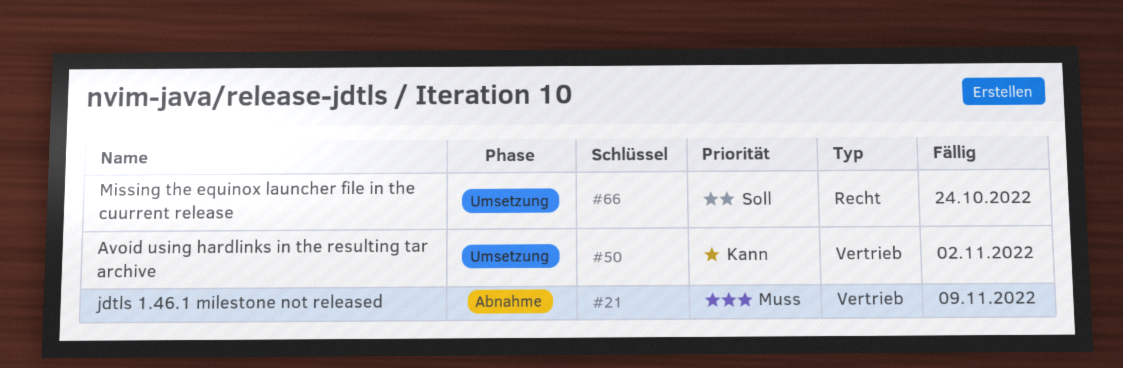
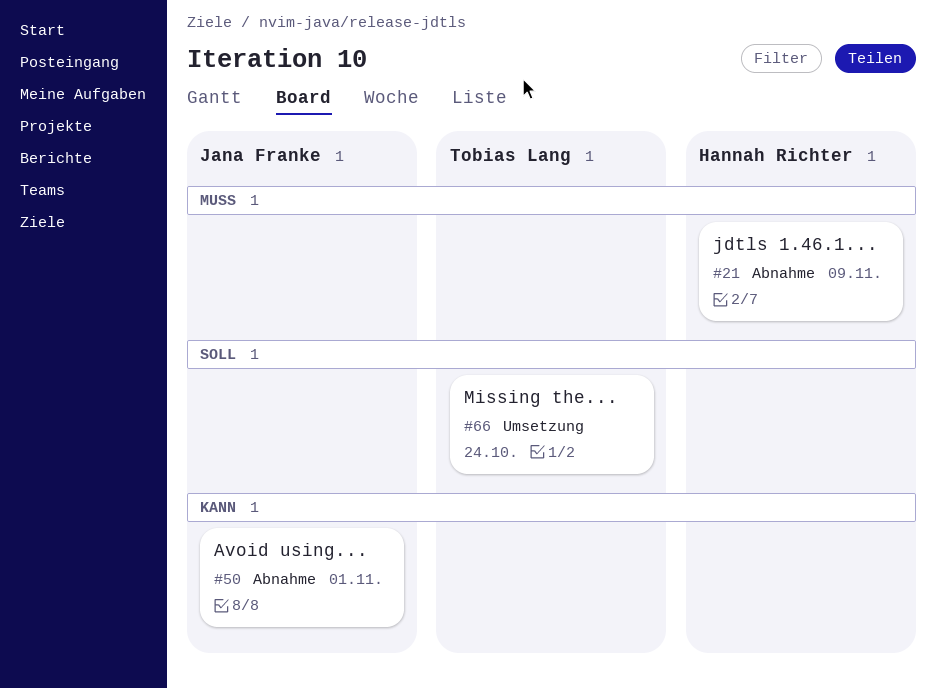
#50, status: Umsetzung -> Abnahme
#50, due: Nov 2 -> Nov 1

